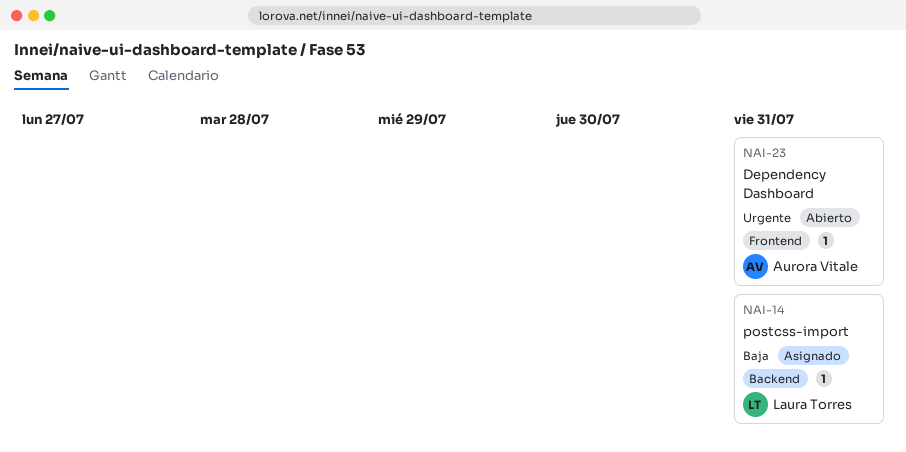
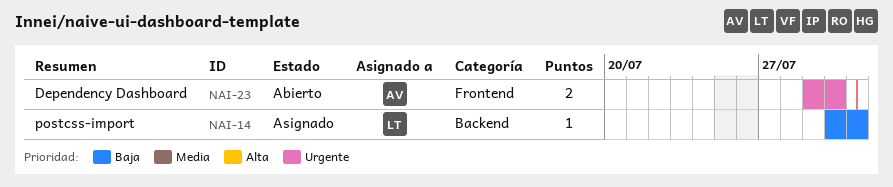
NAI-23, estimate: 1 -> 2
NAI-23, due: Jul 31 -> Jul 30

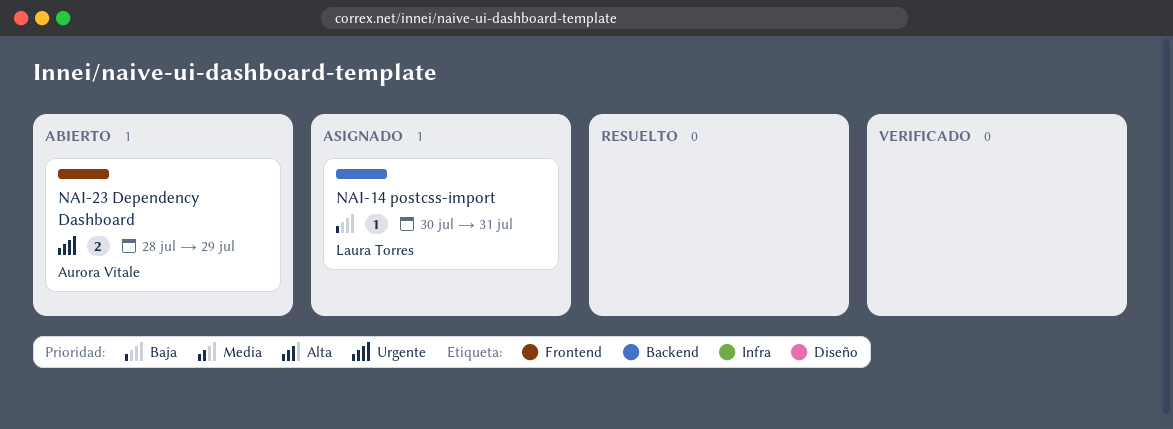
NAI-23, start: Jul 29 -> Jul 28
NAI-23, due: Jul 30 -> Jul 29

